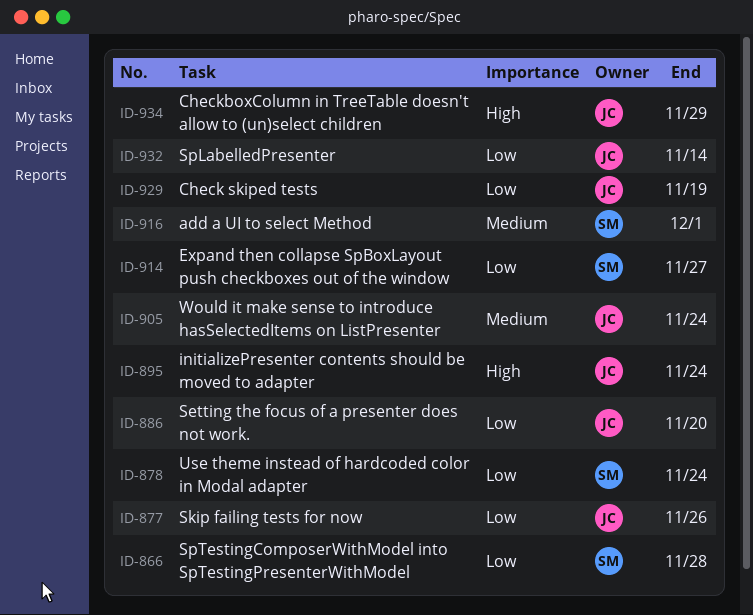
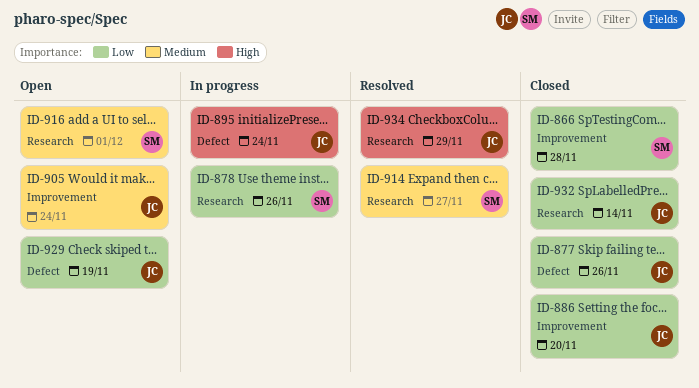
ID-878, due: Nov 24 -> Nov 26
ID-914, priority: Low -> Medium

